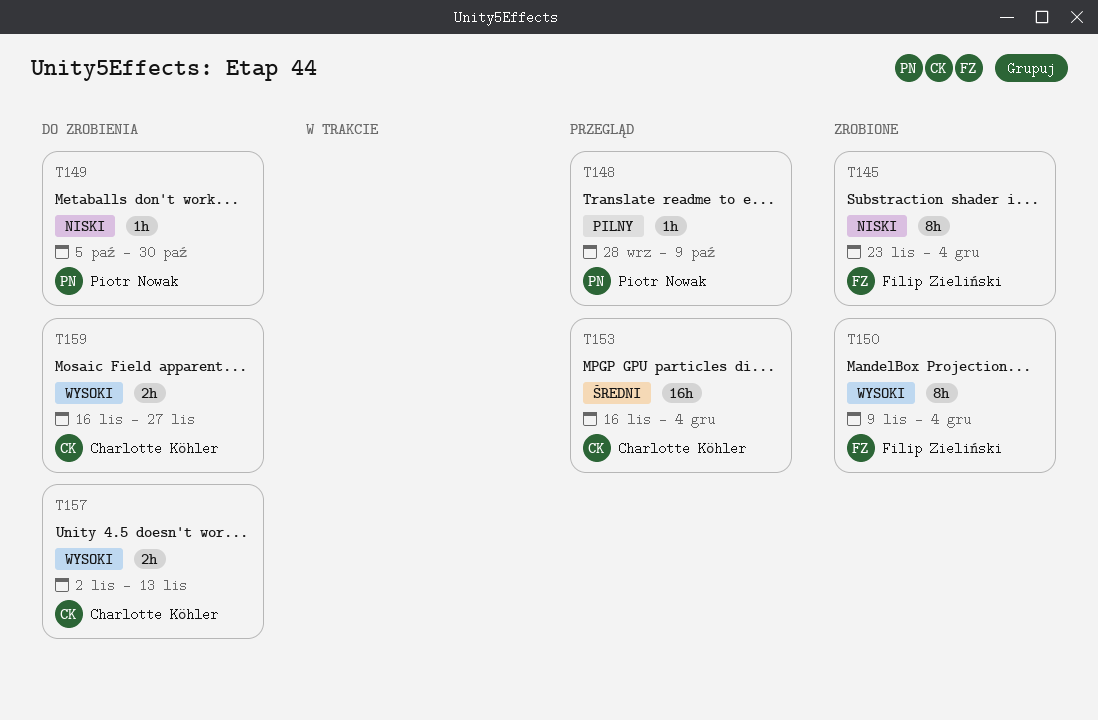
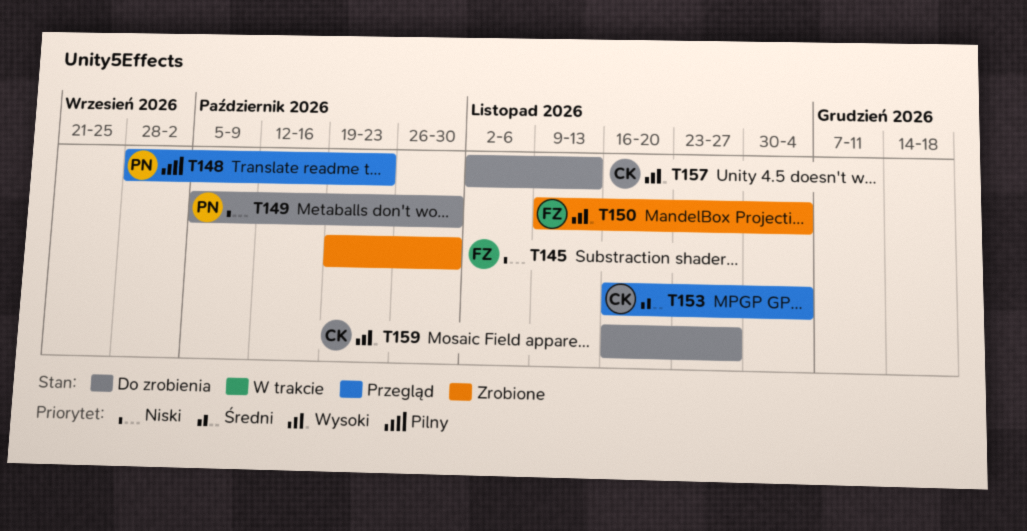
T145, start: Nov 23 -> Oct 19
T145, due: Dec 4 -> Oct 30
T148, due: Oct 9 -> Oct 23

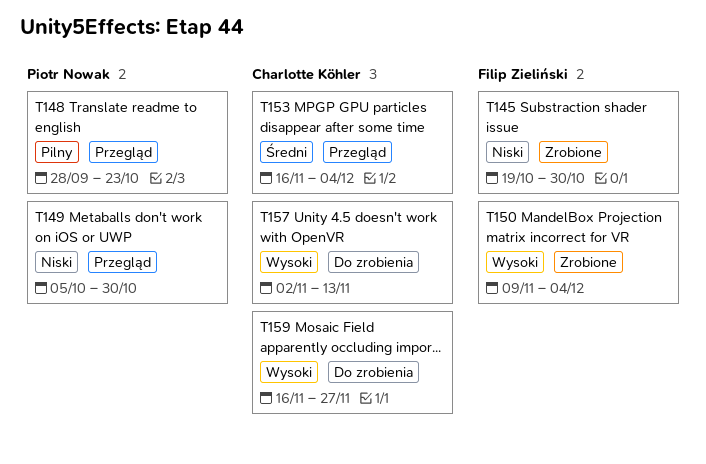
T149, status: Do zrobienia -> Przegląd

